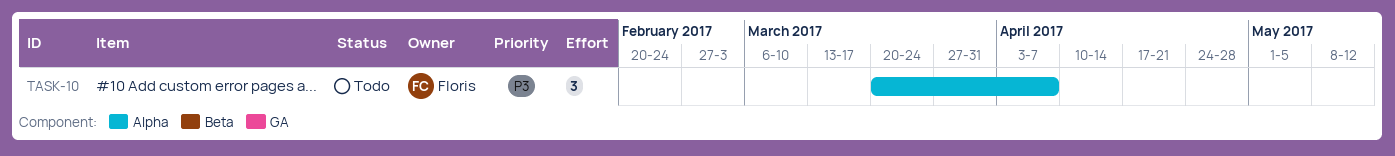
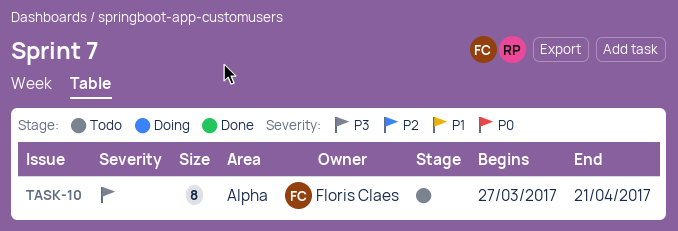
TASK-10, estimate: 3 -> 8
TASK-10, start: Mar 20 -> Mar 27
TASK-10, due: Apr 7 -> Apr 21

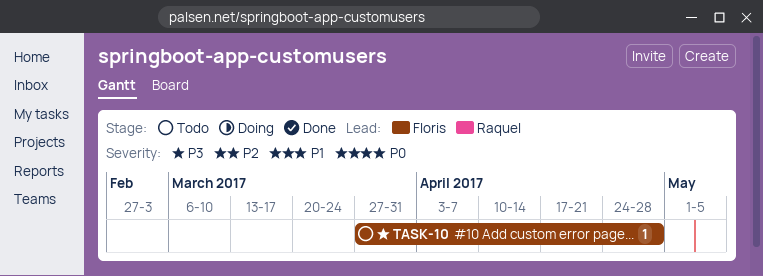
TASK-10, estimate: 8 -> 1
TASK-10, due: Apr 21 -> Apr 28

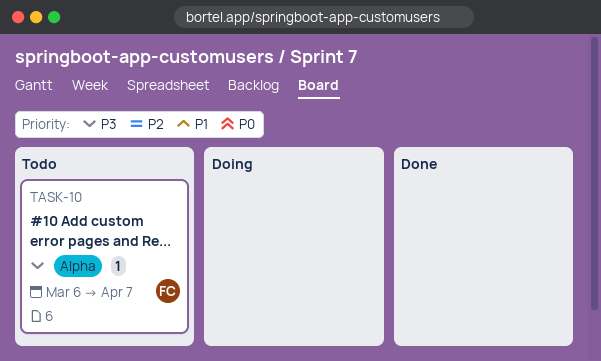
TASK-10, start: Mar 27 -> Mar 6
TASK-10, due: Apr 28 -> Apr 7

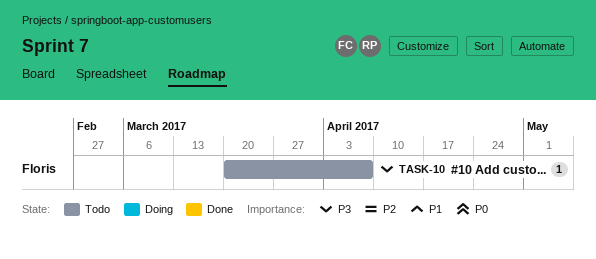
TASK-10, start: Mar 6 -> Mar 20

